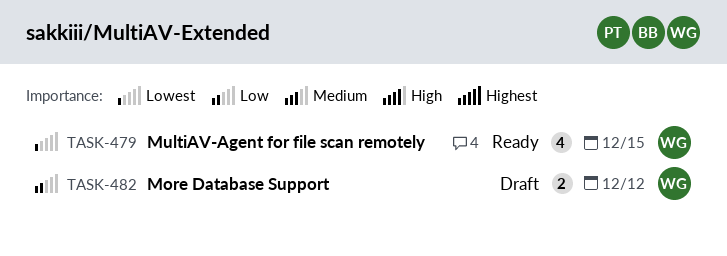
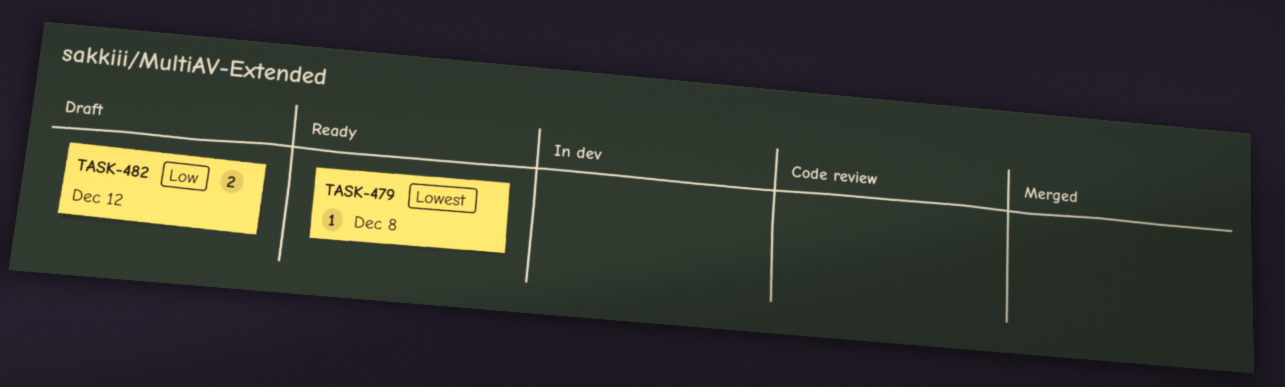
TASK-479, estimate: 4 -> 1
TASK-479, due: Dec 15 -> Dec 8

